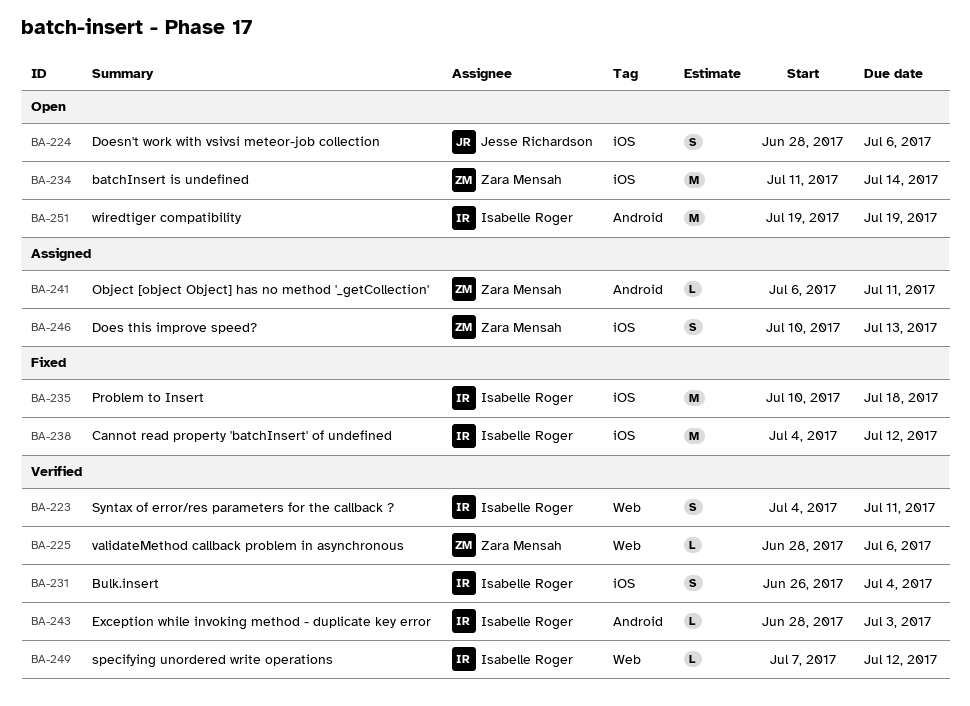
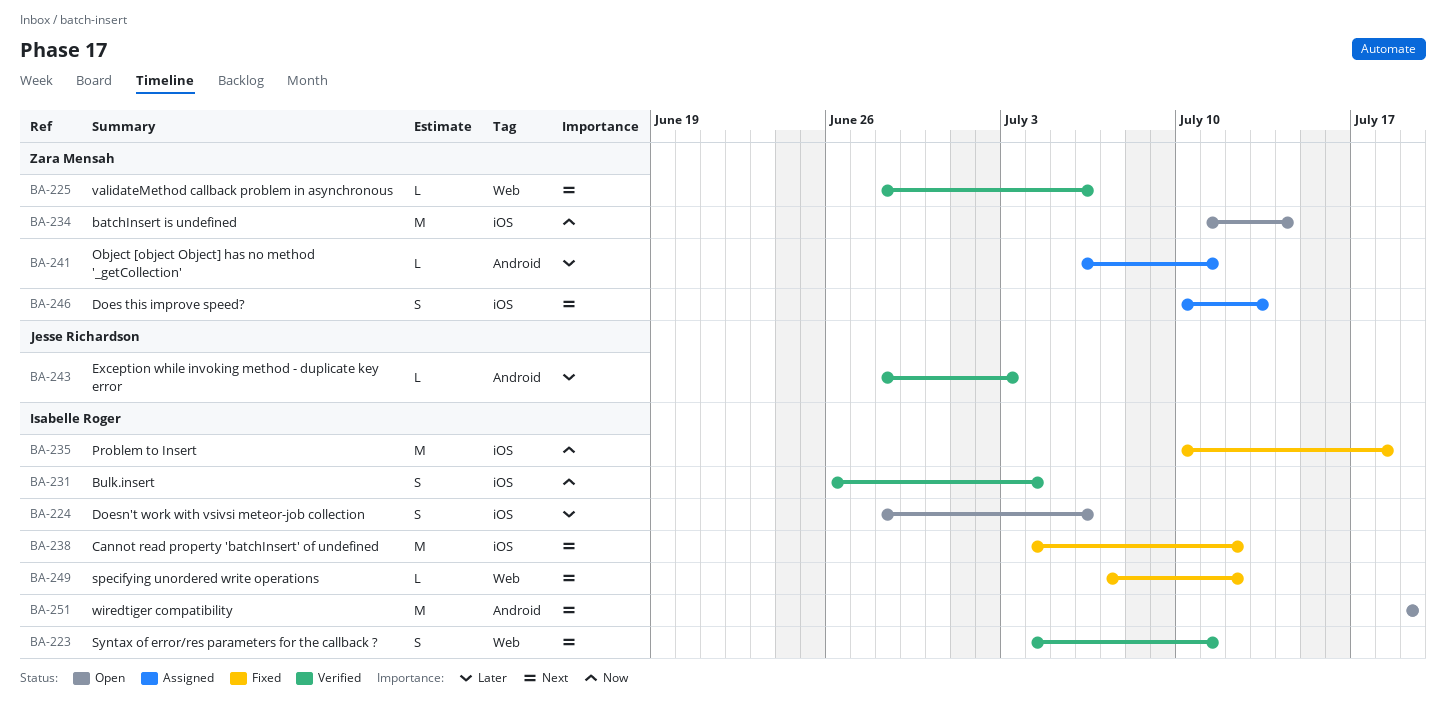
BA-224, owner: Jesse Richardson -> Isabelle Roger
BA-243, owner: Isabelle Roger -> Jesse Richardson
BA-249, status: Verified -> Fixed

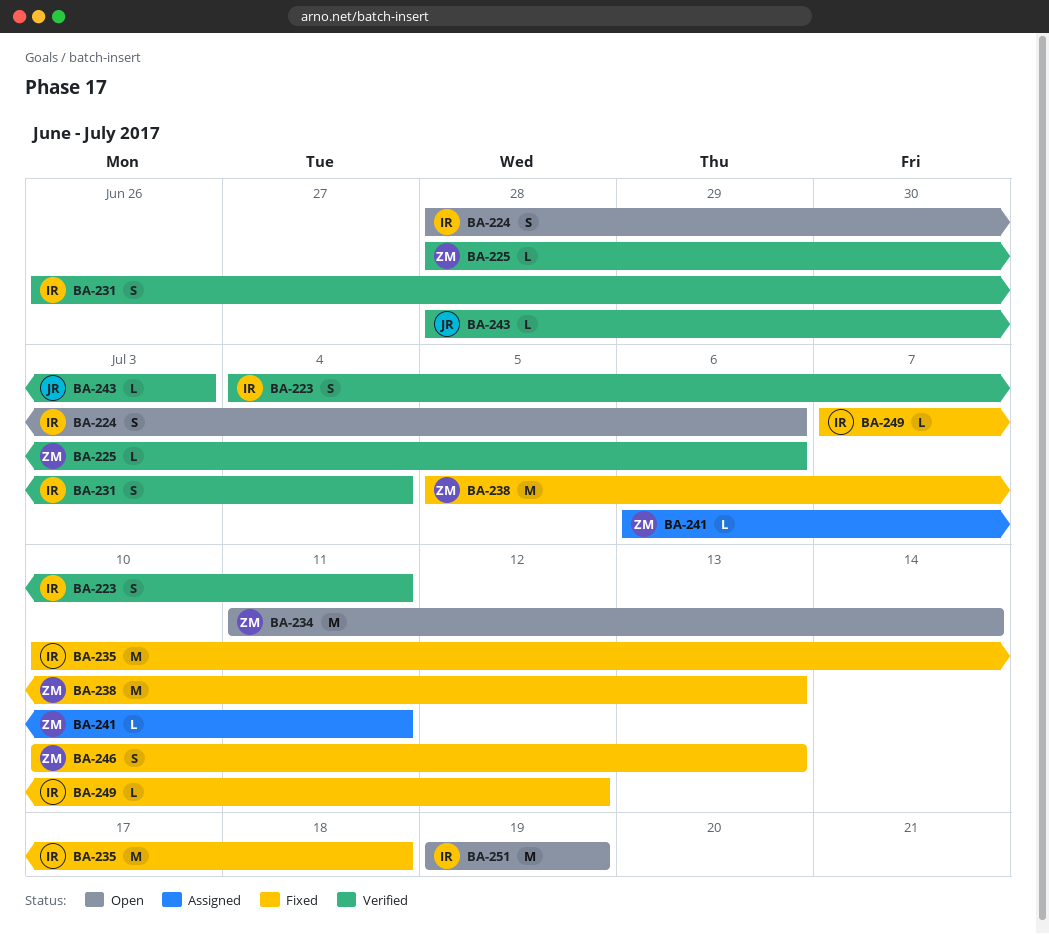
BA-238, owner: Isabelle Roger -> Zara Mensah
BA-238, start: Jul 4 -> Jul 5
BA-238, due: Jul 12 -> Jul 13
BA-246, status: Assigned -> Fixed

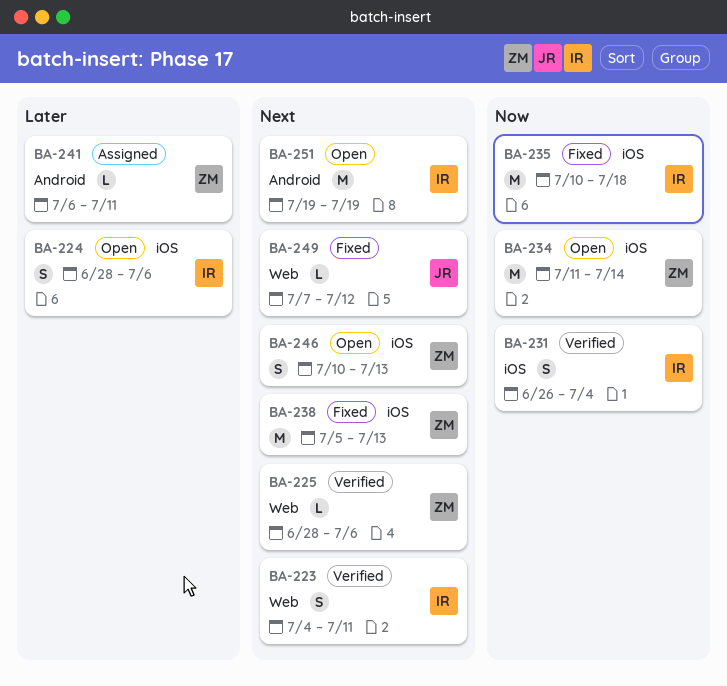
BA-243: present -> none
BA-246, status: Fixed -> Open
BA-249, owner: IR -> JR

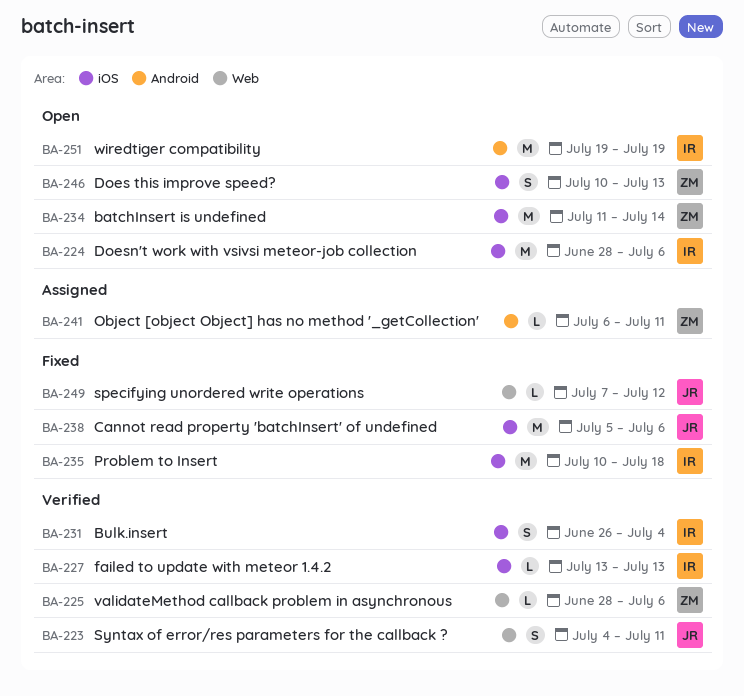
BA-223, owner: IR -> JR
BA-224, estimate: S -> M
BA-227: none -> present
BA-238, owner: ZM -> JR
BA-238, due: Jul 13 -> Jul 6

